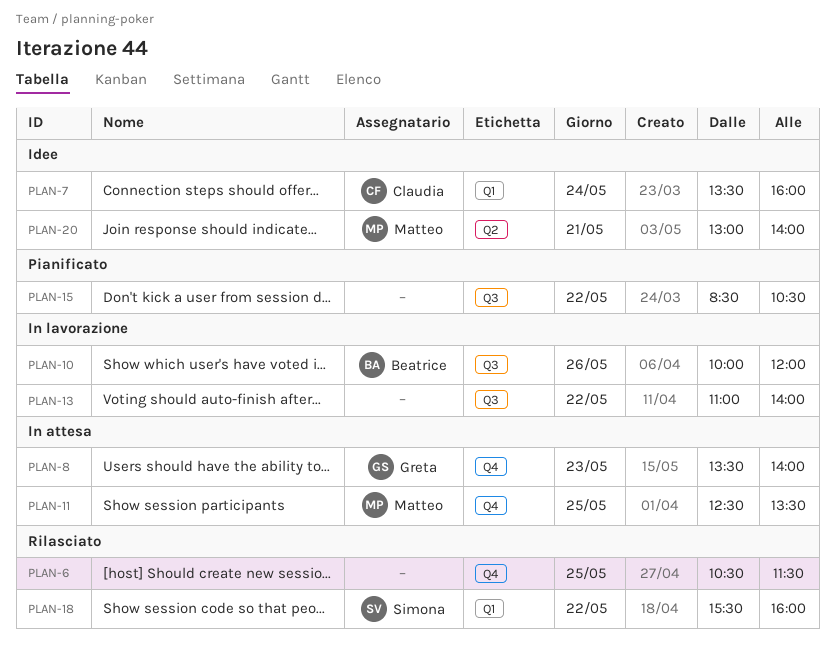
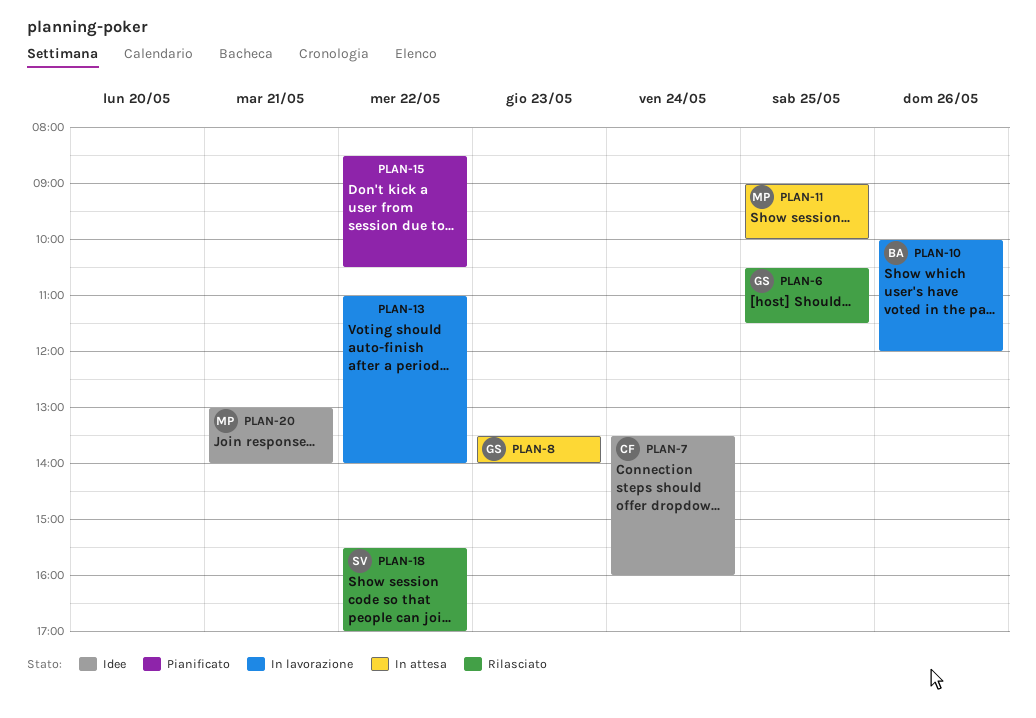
PLAN-6, owner: none -> Greta
PLAN-11, begins: 12:30 -> 09:00
PLAN-11, ends: 13:30 -> 10:00
PLAN-18, ends: 16:00 -> 17:00

